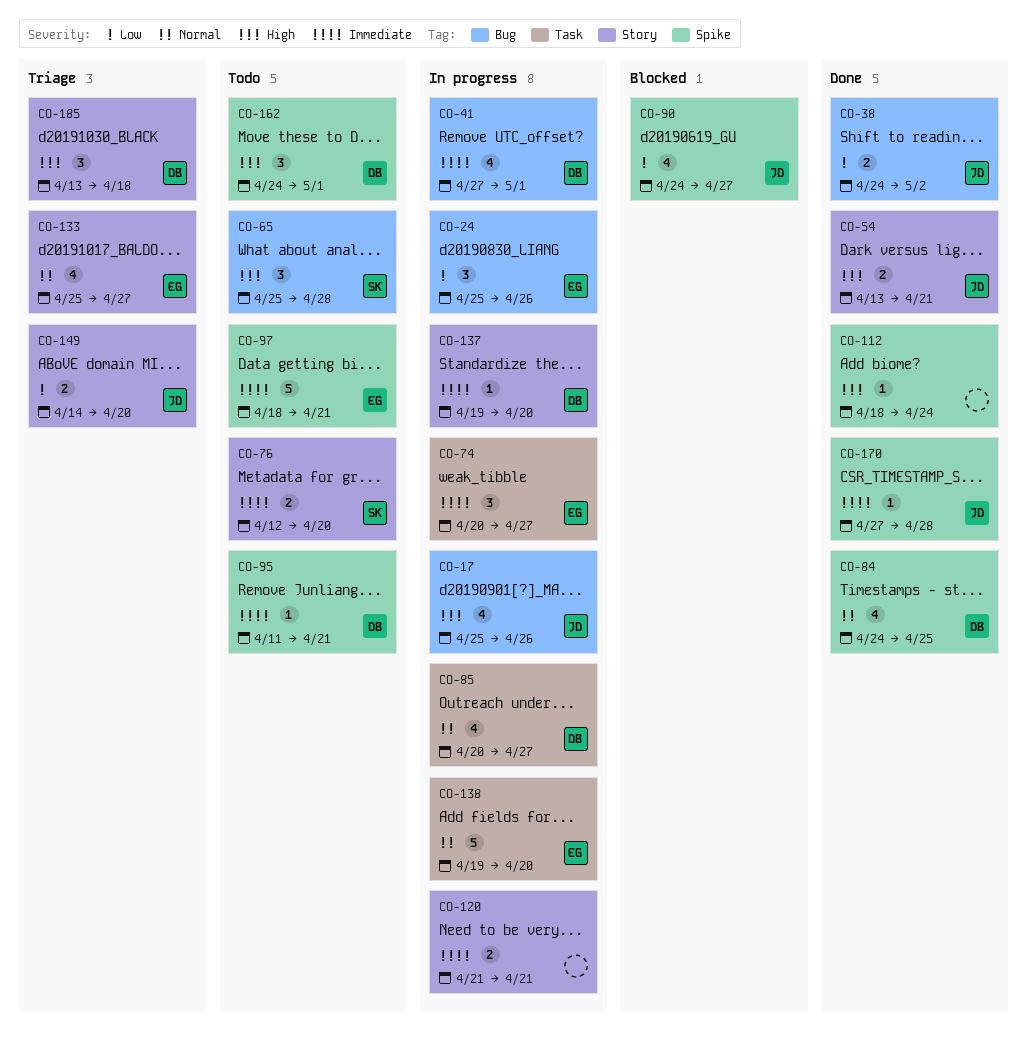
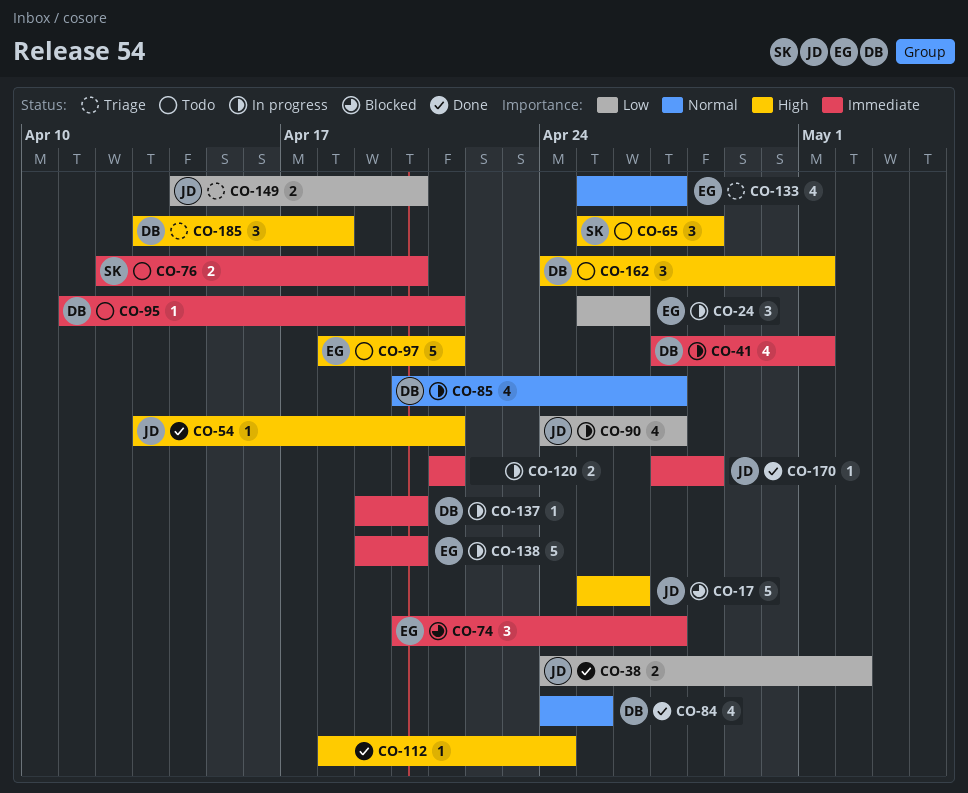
CO-17, status: In progress -> Blocked
CO-17, estimate: 4 -> 5
CO-54, estimate: 2 -> 1
CO-74, status: In progress -> Blocked
CO-90, status: Blocked -> In progress
CO-97, priority: Immediate -> High
CO-138, priority: Normal -> Immediate

